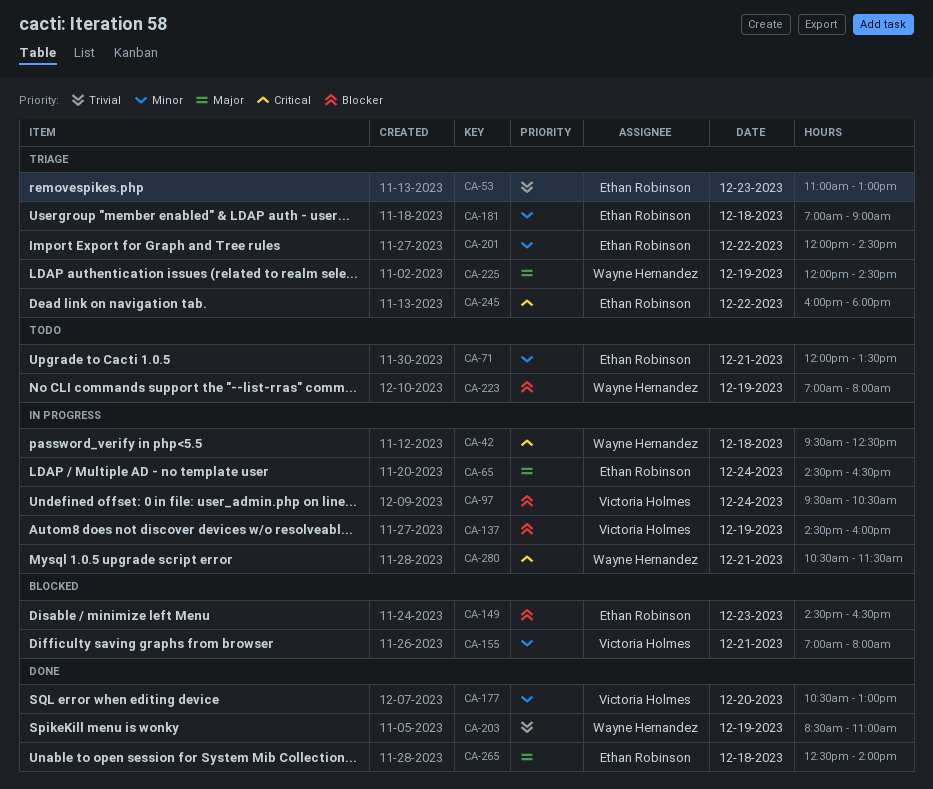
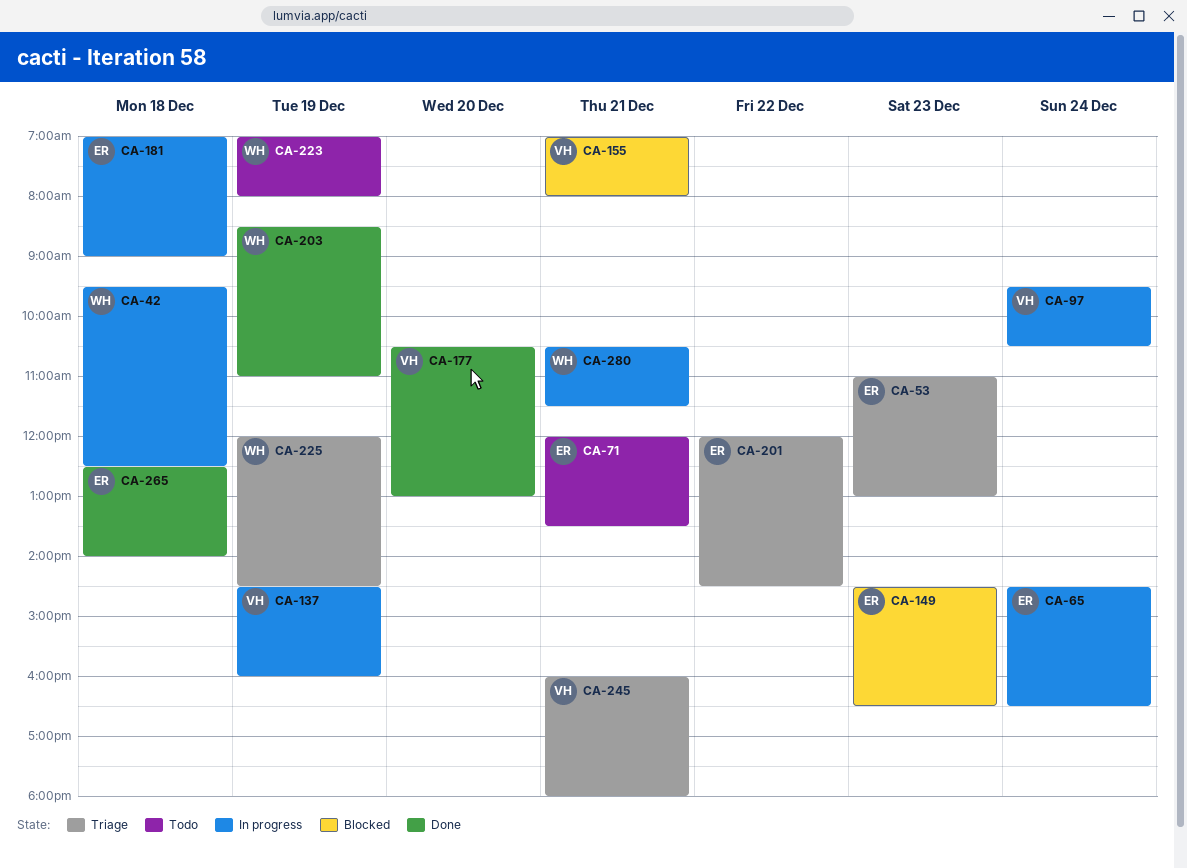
CA-181, status: Triage -> In progress
CA-245, owner: Ethan Robinson -> Victoria Holmes
CA-245, day: Dec 22 -> Dec 21

